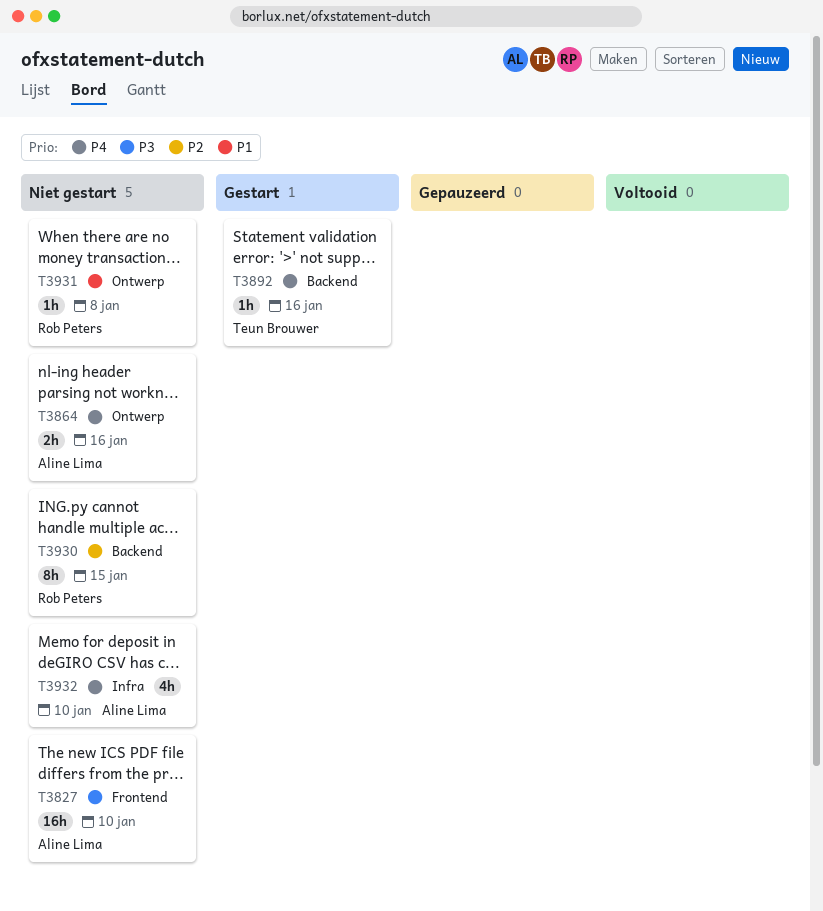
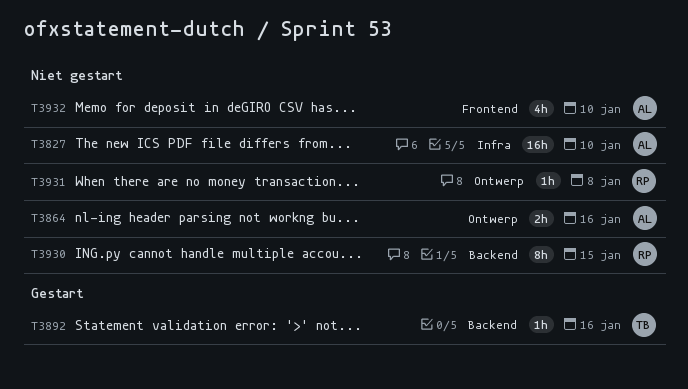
T3827, label: Frontend -> Infra
T3932, label: Infra -> Frontend

